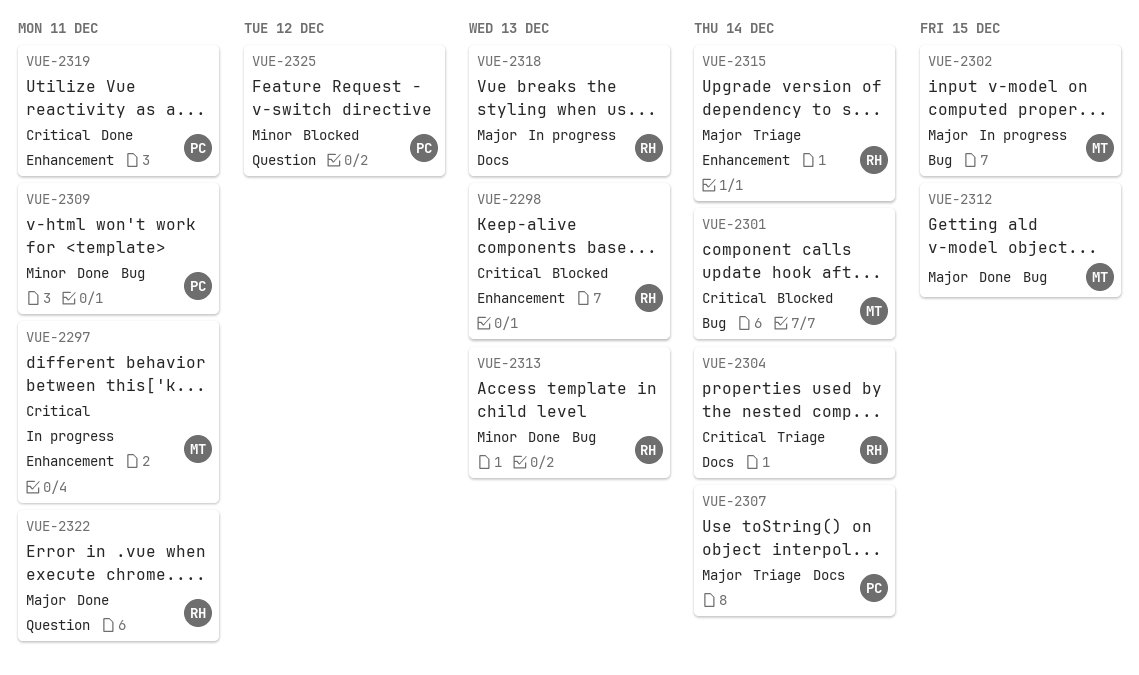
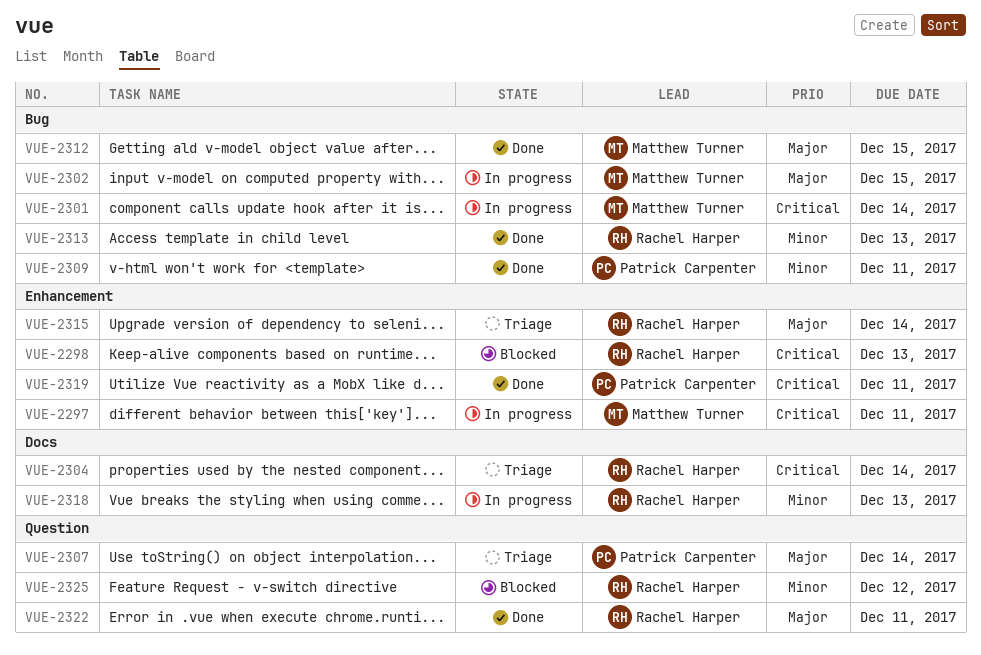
VUE-2301, status: Blocked -> In progress
VUE-2307, label: Docs -> Question
VUE-2318, priority: Major -> Minor
VUE-2325, owner: Patrick Carpenter -> Rachel Harper

